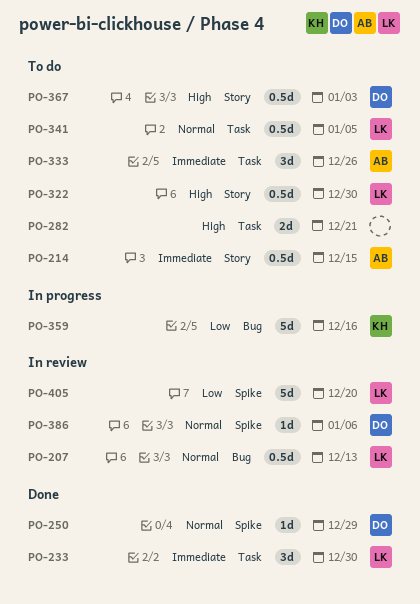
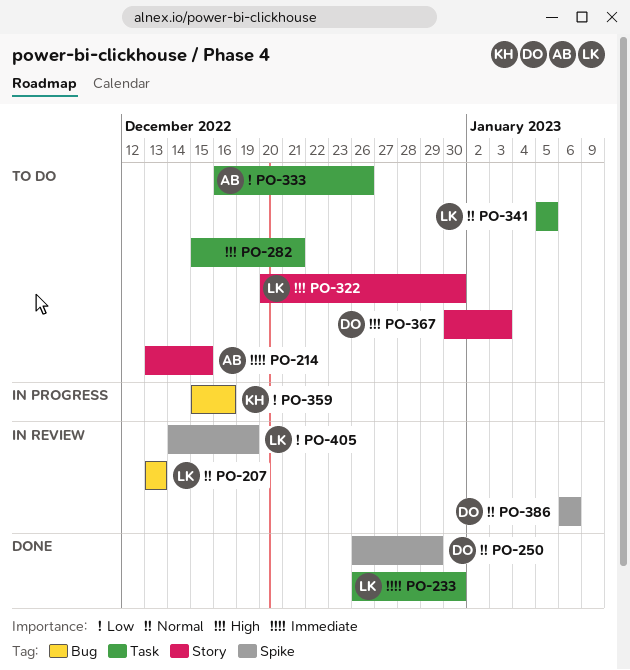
PO-333, priority: Immediate -> Low
PO-405, due: Dec 20 -> Dec 19

